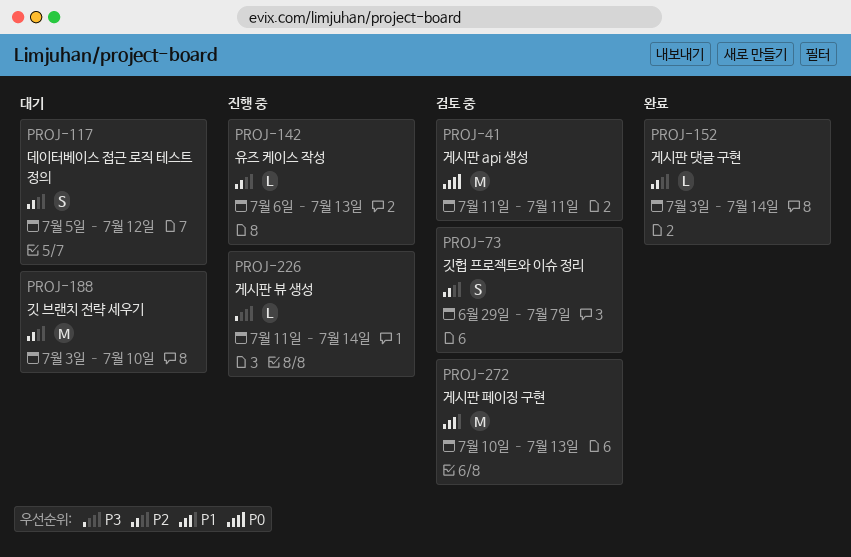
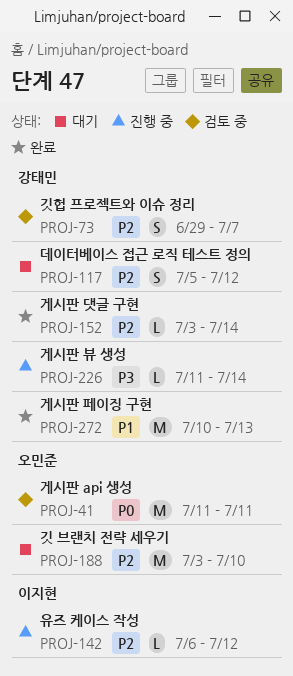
PROJ-142, due: Jul 13 -> Jul 12
PROJ-272, status: 검토 중 -> 완료

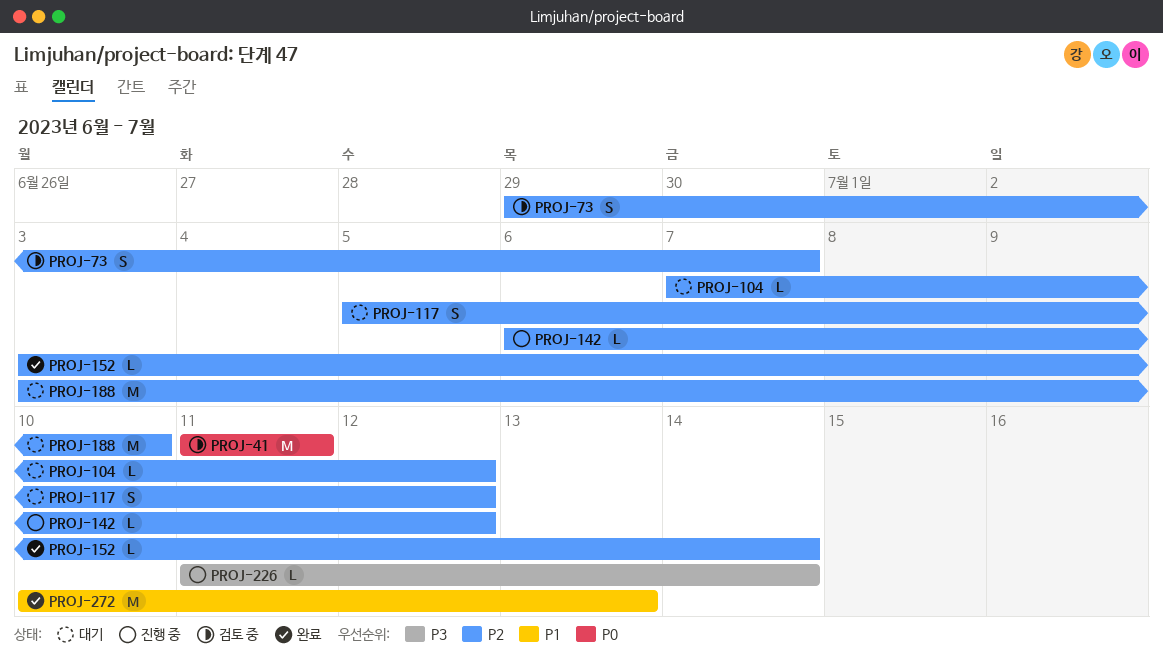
PROJ-104: none -> present

